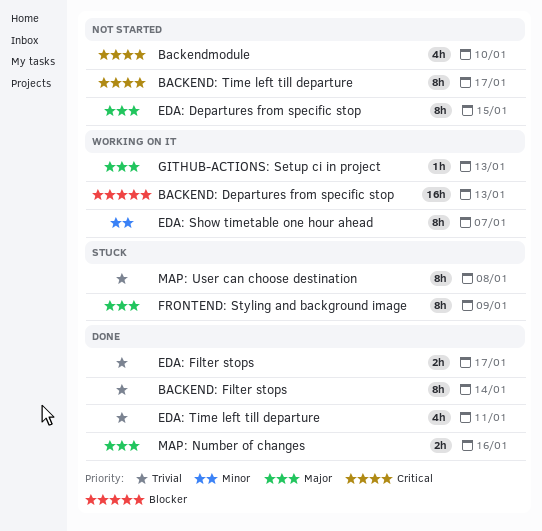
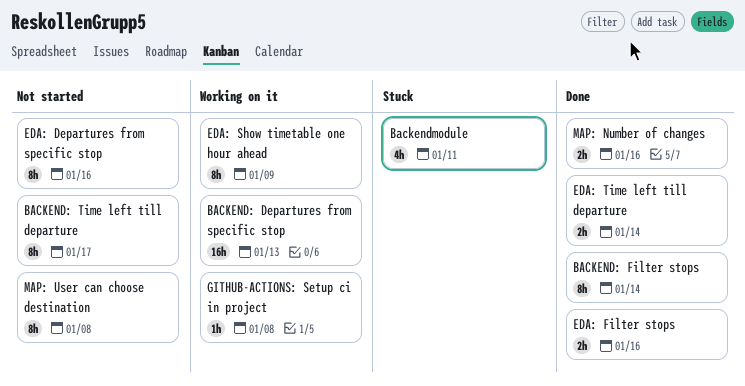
Backendmodule, status: Not started -> Stuck
Backendmodule, due: Jan 10 -> Jan 11
EDA: Departures from specific stop, due: Jan 15 -> Jan 16
EDA: Filter stops, due: Jan 17 -> Jan 16
EDA: Show timetable one hour ahead, due: Jan 7 -> Jan 9
EDA: Time left till departure, estimate: 4h -> 2h
EDA: Time left till departure, due: Jan 11 -> Jan 14
FRONTEND: Styling and background image: present -> none
GITHUB-ACTIONS: Setup ci in project, due: Jan 13 -> Jan 8
MAP: User can choose destination, status: Stuck -> Not started

